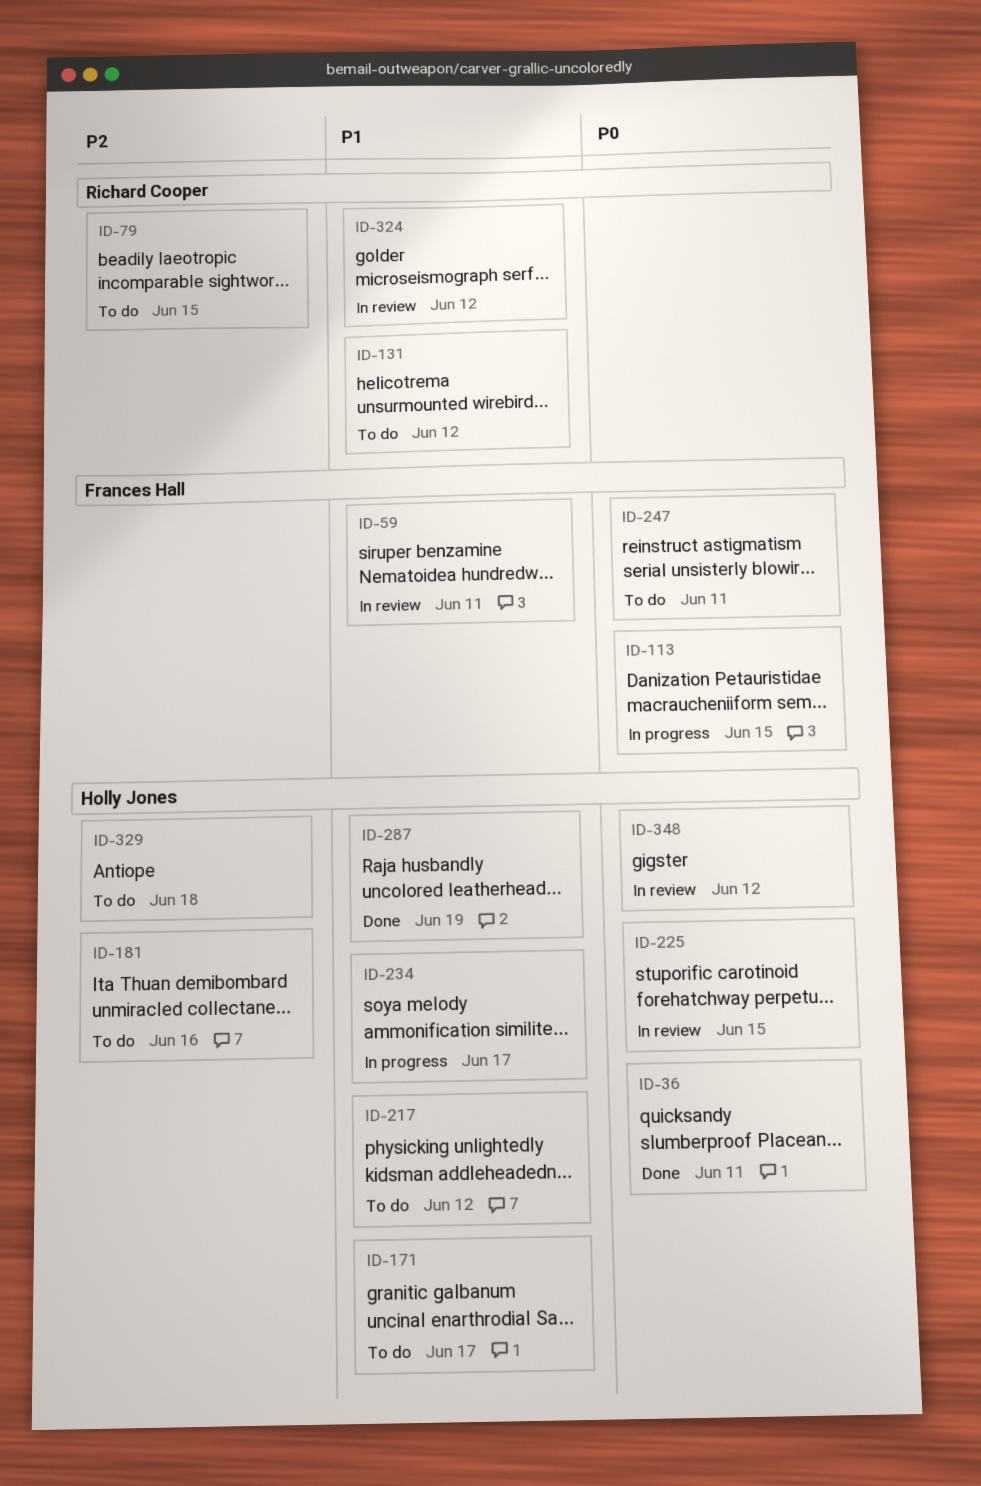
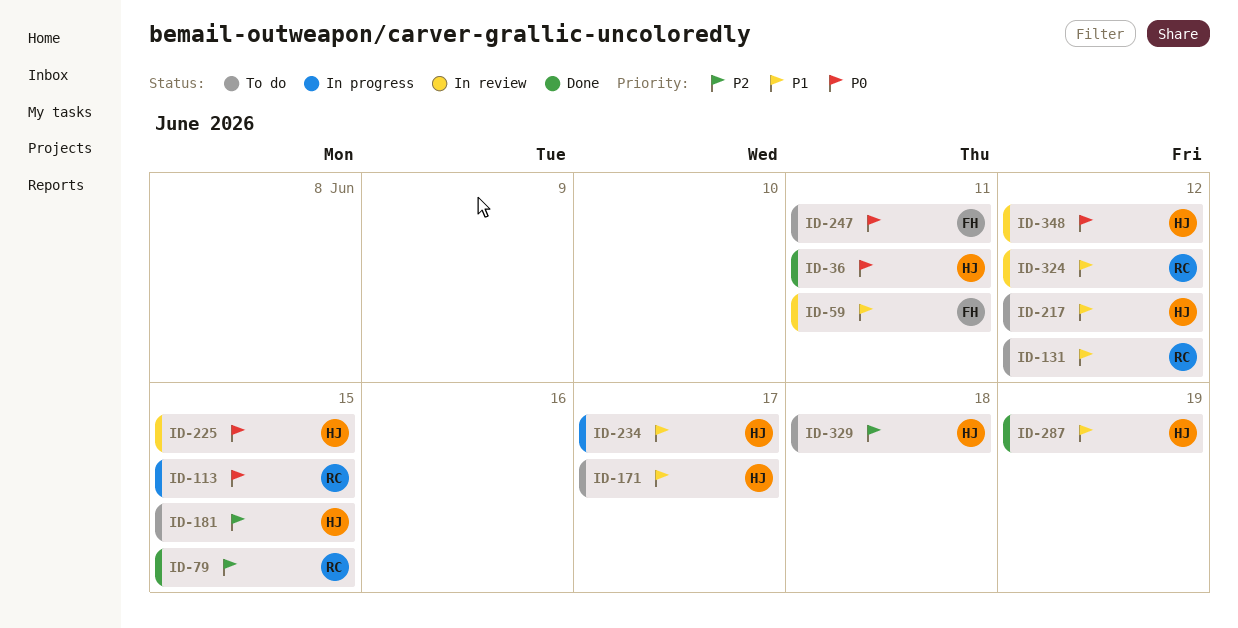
ID-79, status: To do -> Done
ID-113, owner: Frances Hall -> Richard Cooper
ID-181, due: Jun 16 -> Jun 15

